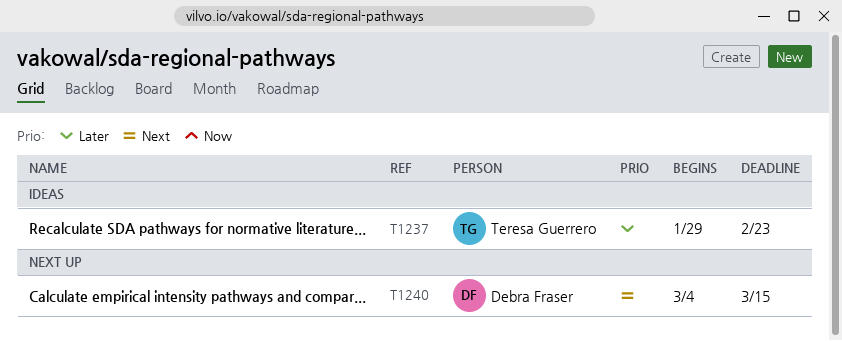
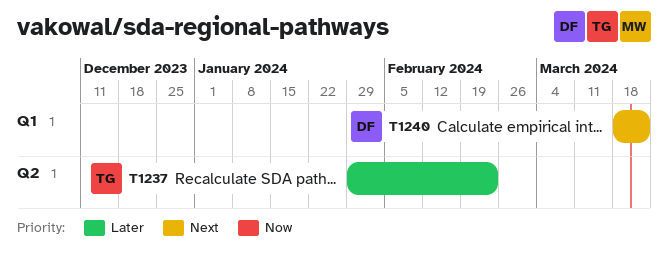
T1240, start: Mar 4 -> Mar 18
T1240, due: Mar 15 -> Mar 22

